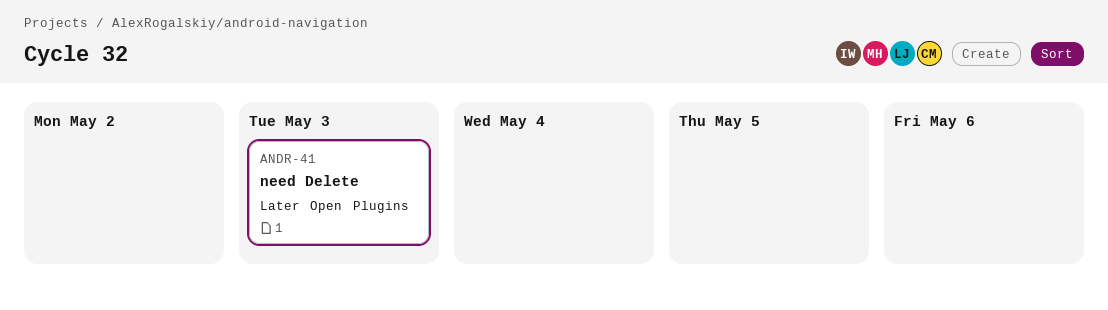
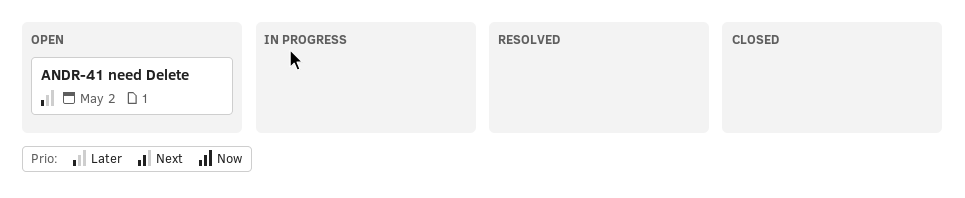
ANDR-41, due: May 3 -> May 2

